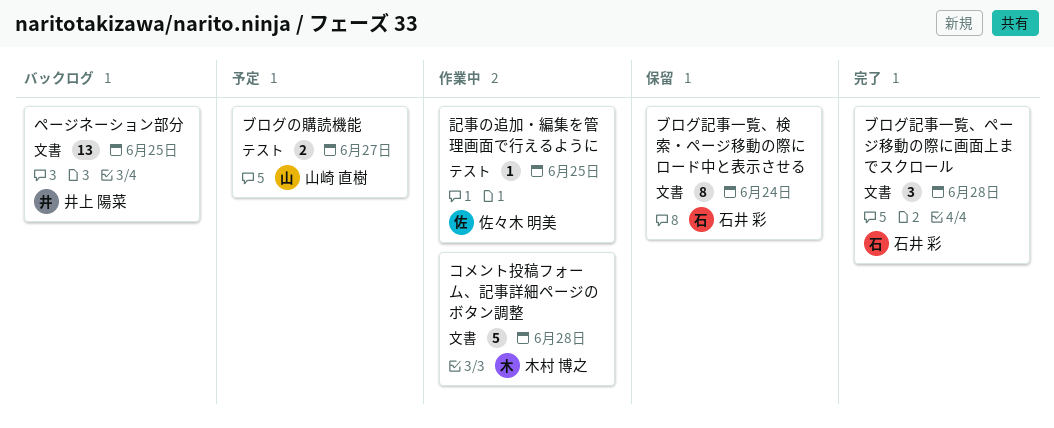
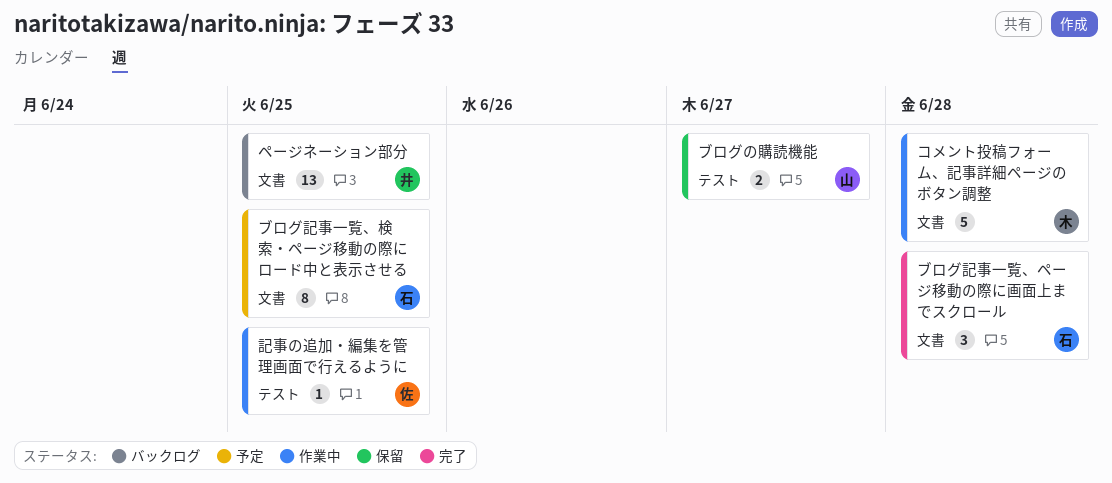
ブログの購読機能, status: 予定 -> 保留
ブログ記事一覧、検索・ページ移動の際にロード中と表示させる, status: 保留 -> 予定
ブログ記事一覧、検索・ページ移動の際にロード中と表示させる, due: Jun 24 -> Jun 25

